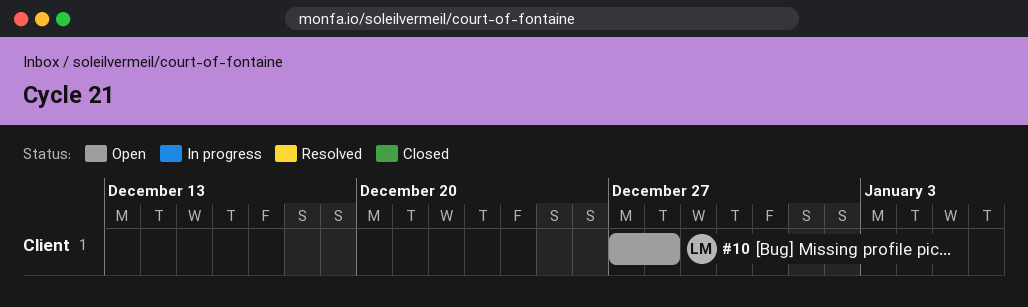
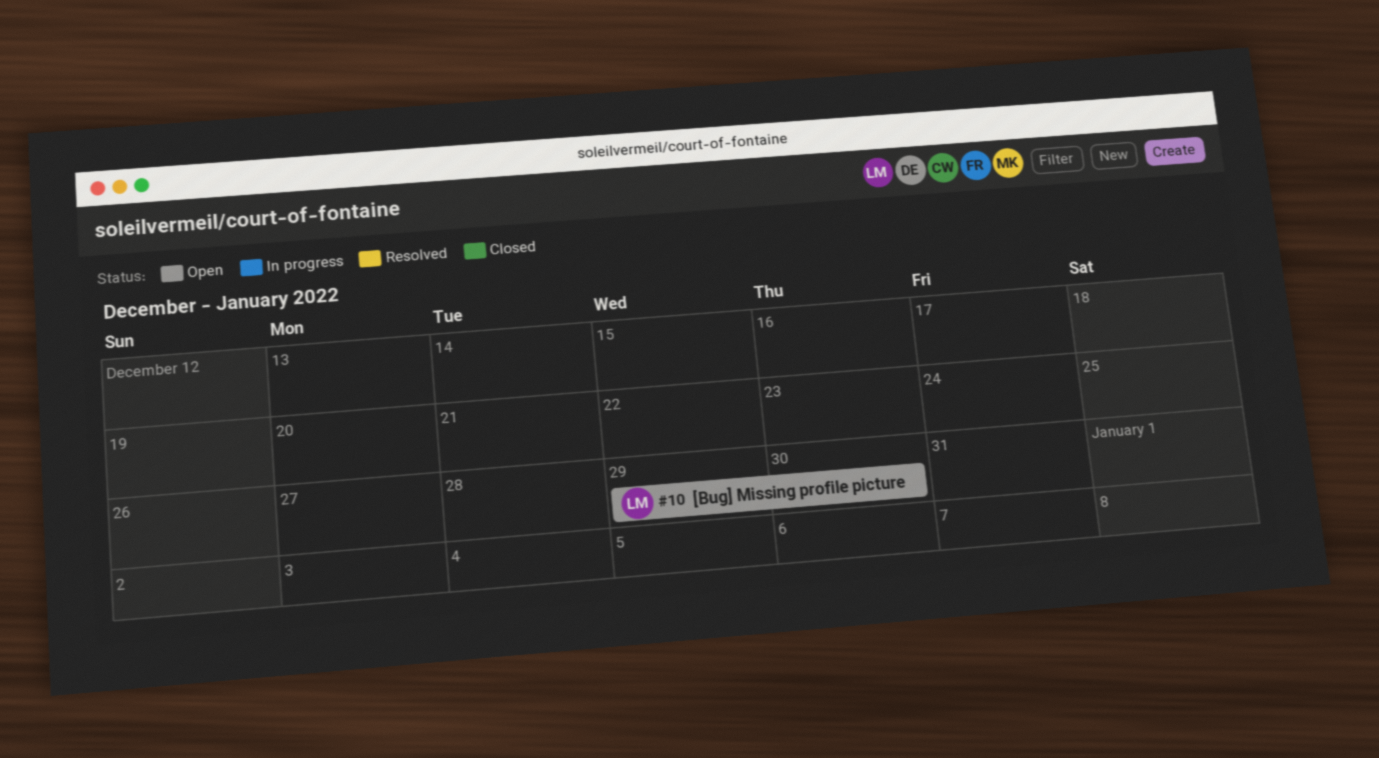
#10, start: Dec 27 -> Dec 29
#10, due: Dec 28 -> Dec 30

